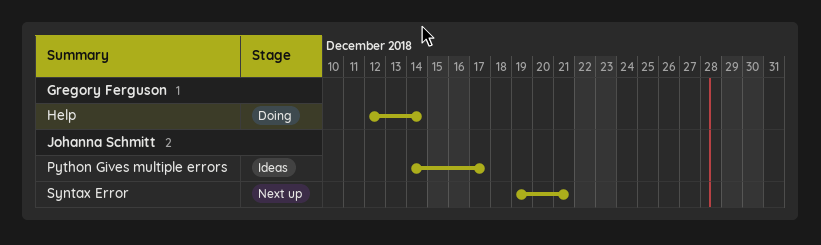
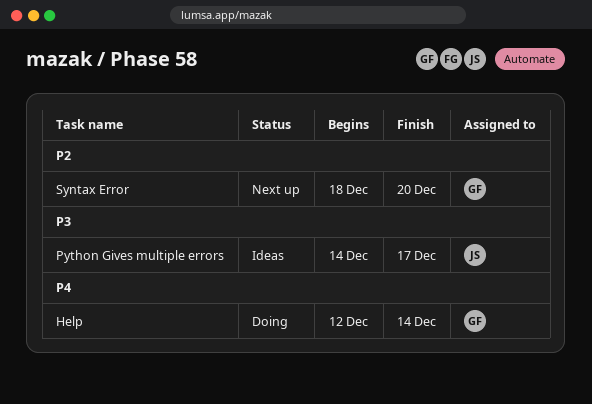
Syntax Error, owner: Johanna Schmitt -> Gregory Ferguson
Syntax Error, start: Dec 19 -> Dec 18
Syntax Error, due: Dec 21 -> Dec 20

